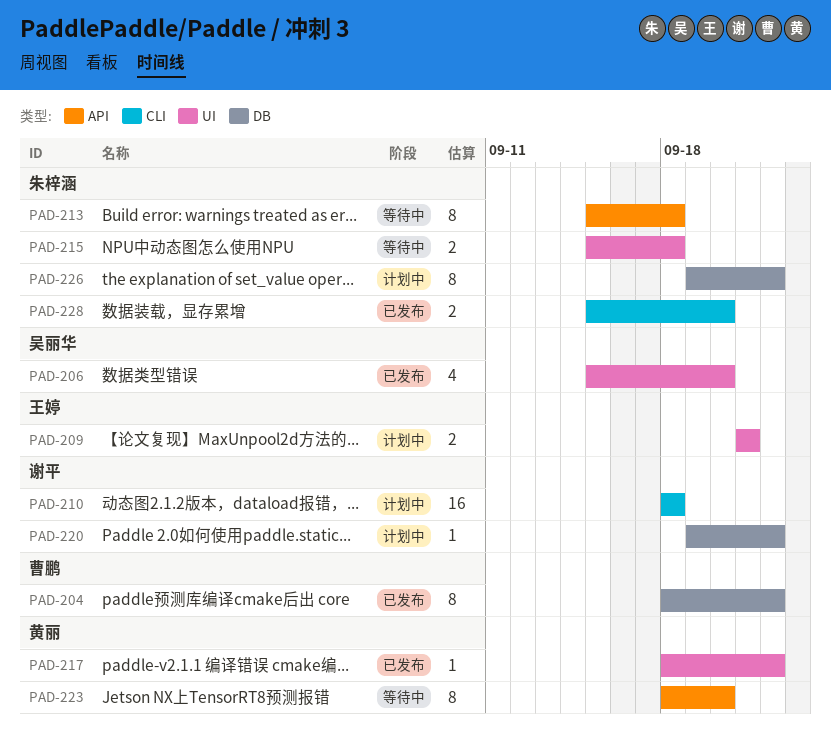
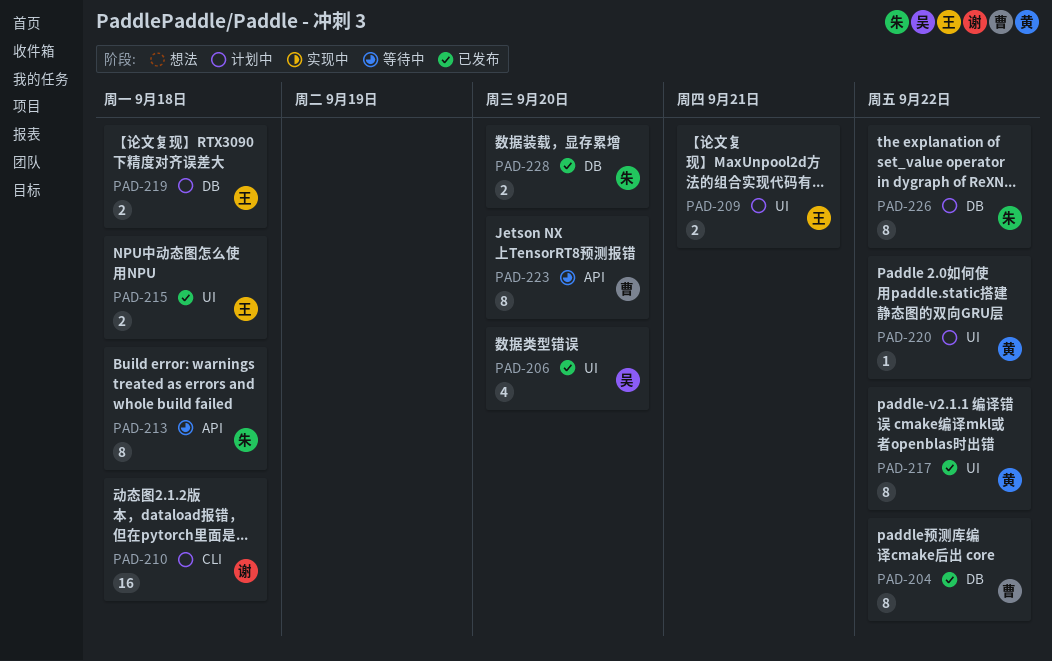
PAD-215, status: 等待中 -> 已发布
PAD-215, owner: 朱梓涵 -> 王婷
PAD-217, estimate: 1 -> 8
PAD-219: none -> present
PAD-220, owner: 谢平 -> 黄丽
PAD-220, label: DB -> UI
PAD-223, owner: 黄丽 -> 曹鹏
PAD-228, label: CLI -> DB

